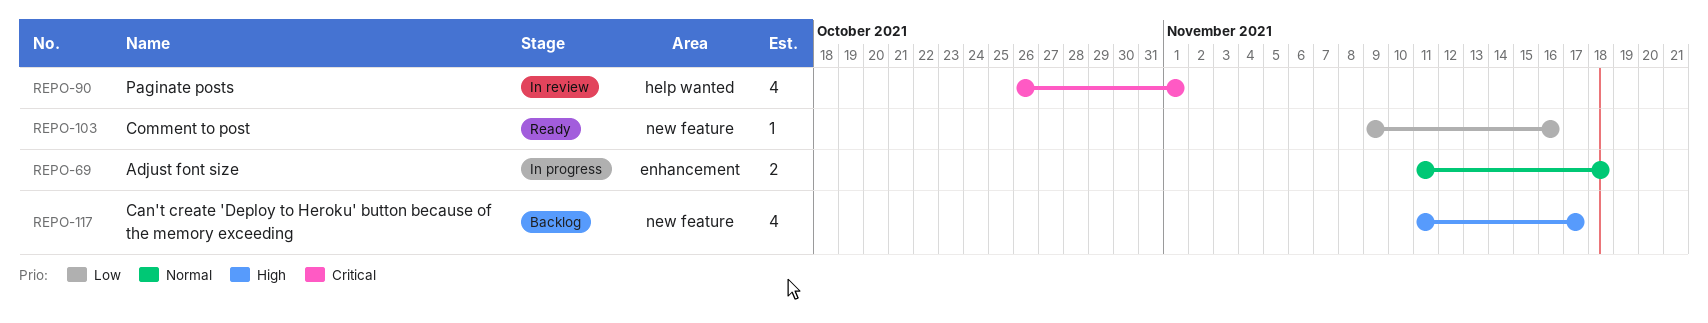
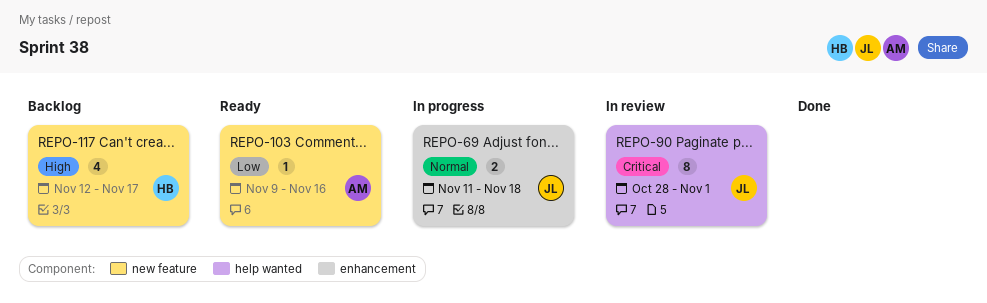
REPO-90, estimate: 4 -> 8
REPO-90, start: Oct 26 -> Oct 28
REPO-117, start: Nov 11 -> Nov 12

